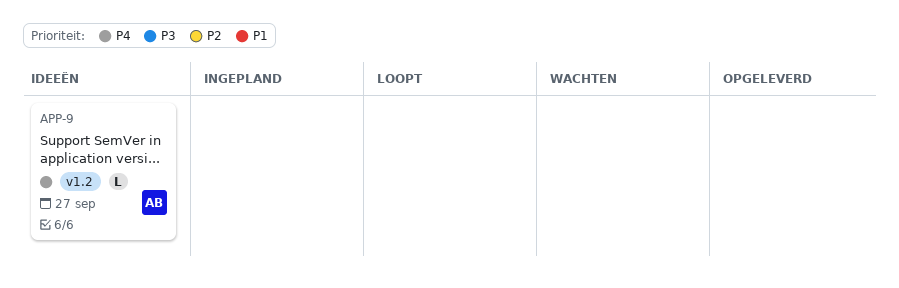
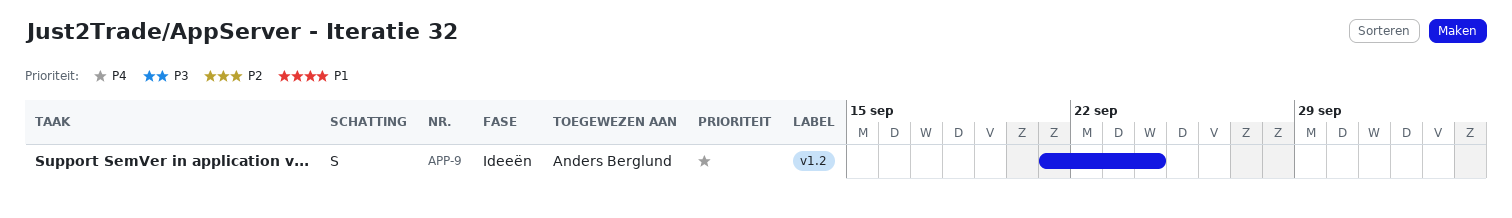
APP-9, estimate: L -> S
APP-9, due: Sep 27 -> Sep 24

